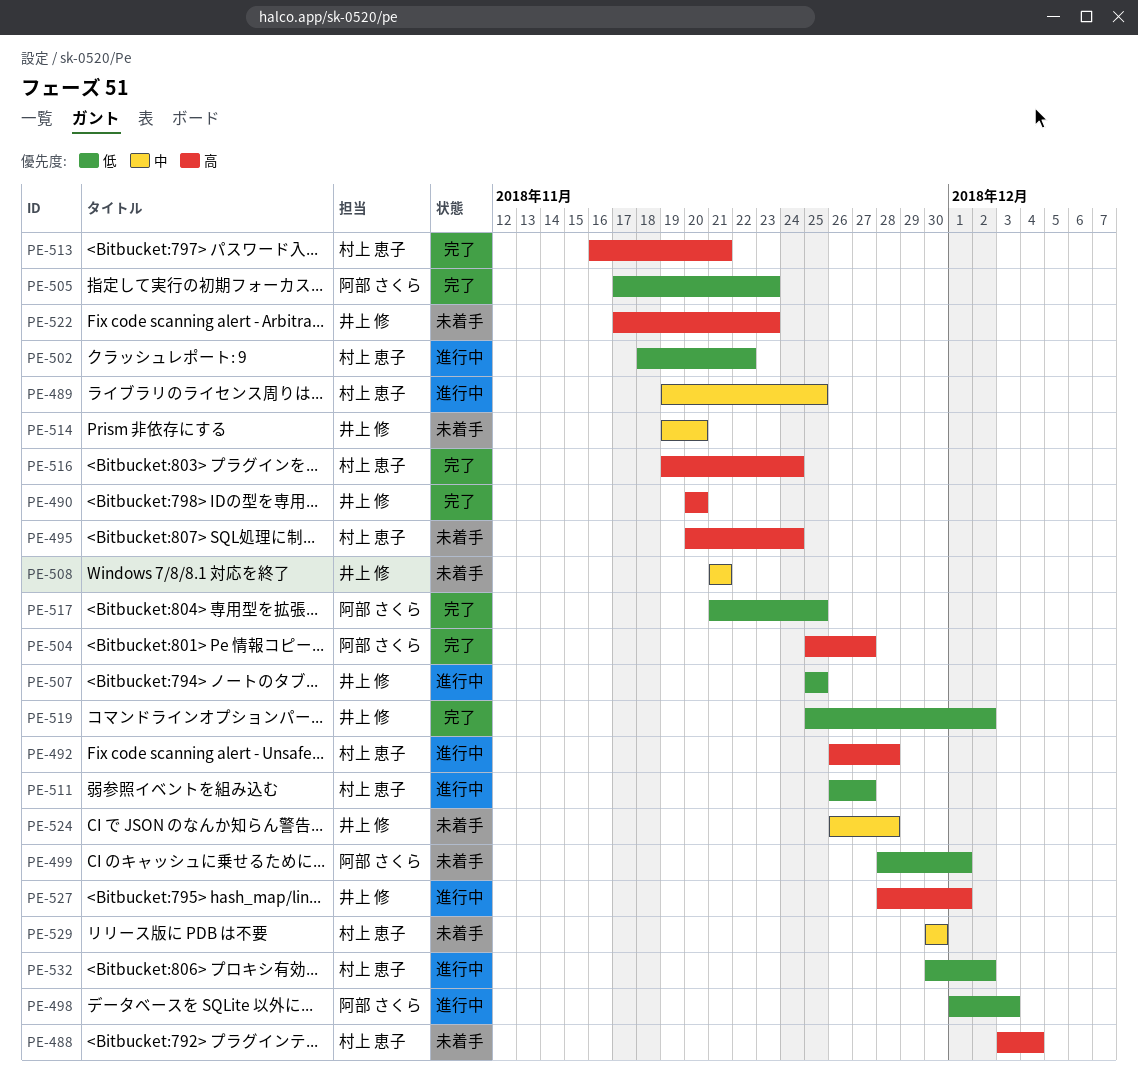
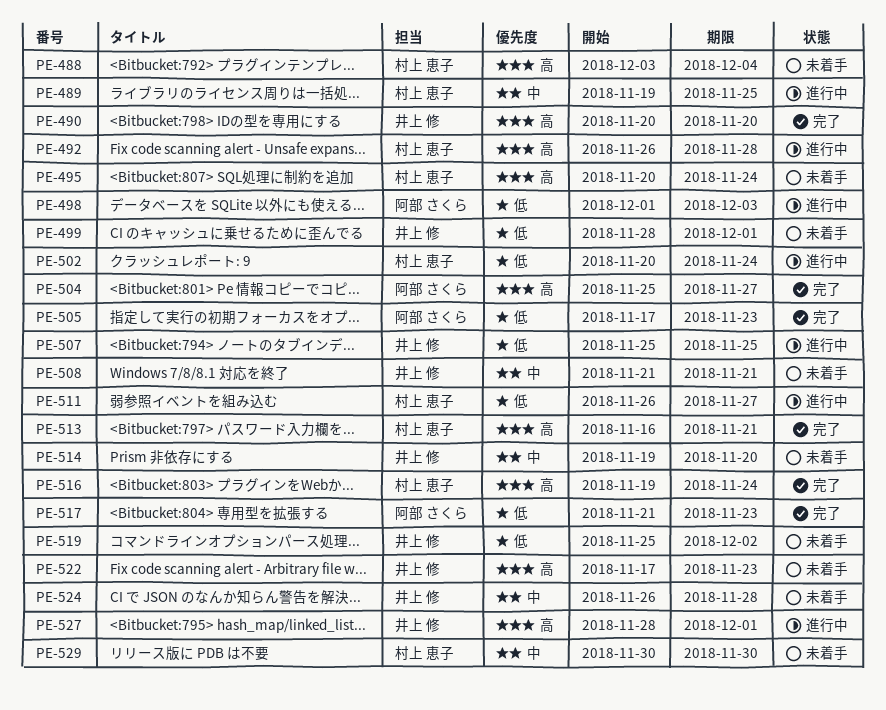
PE-499, owner: 阿部 さくら -> 井上 修
PE-502, start: Nov 18 -> Nov 20
PE-502, due: Nov 22 -> Nov 24
PE-517, due: Nov 25 -> Nov 23
PE-519, status: 完了 -> 未着手
PE-532: present -> none

